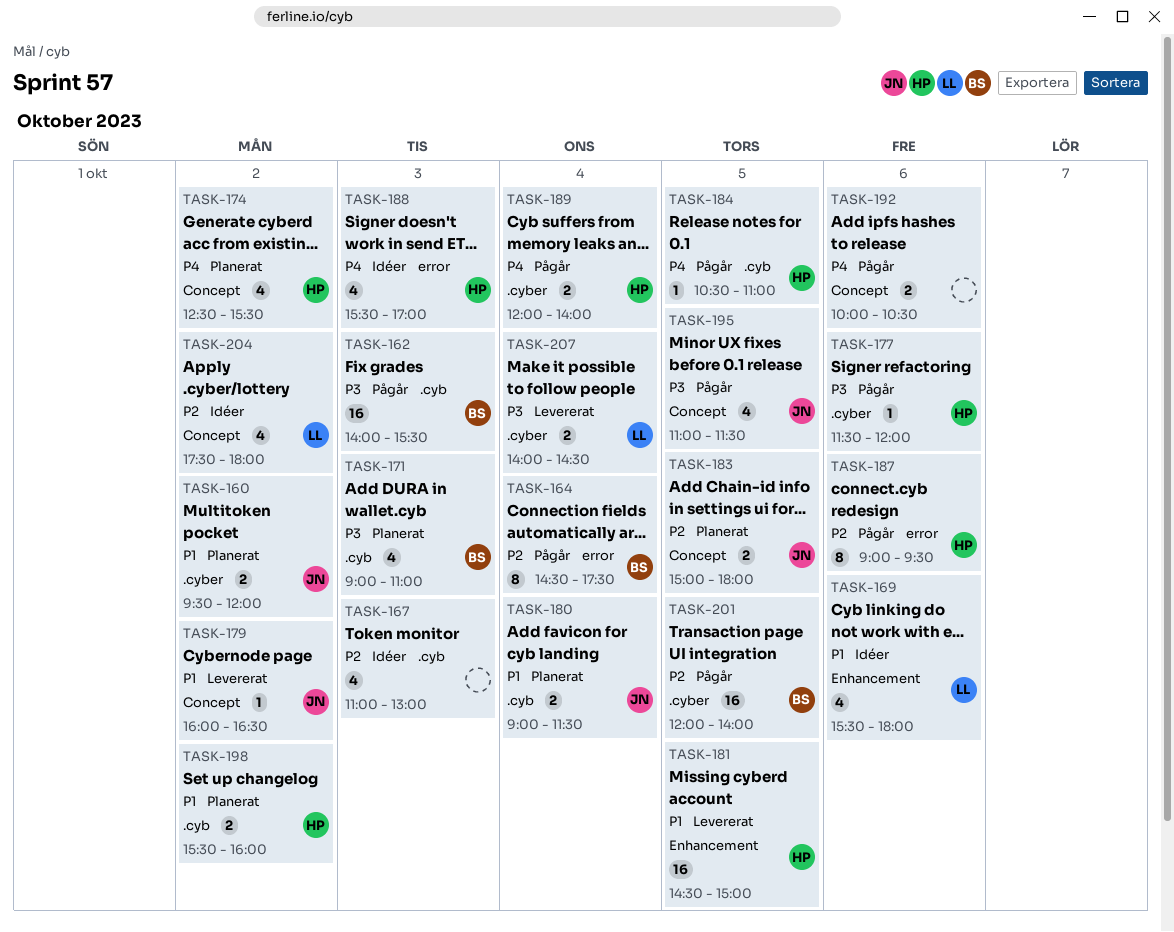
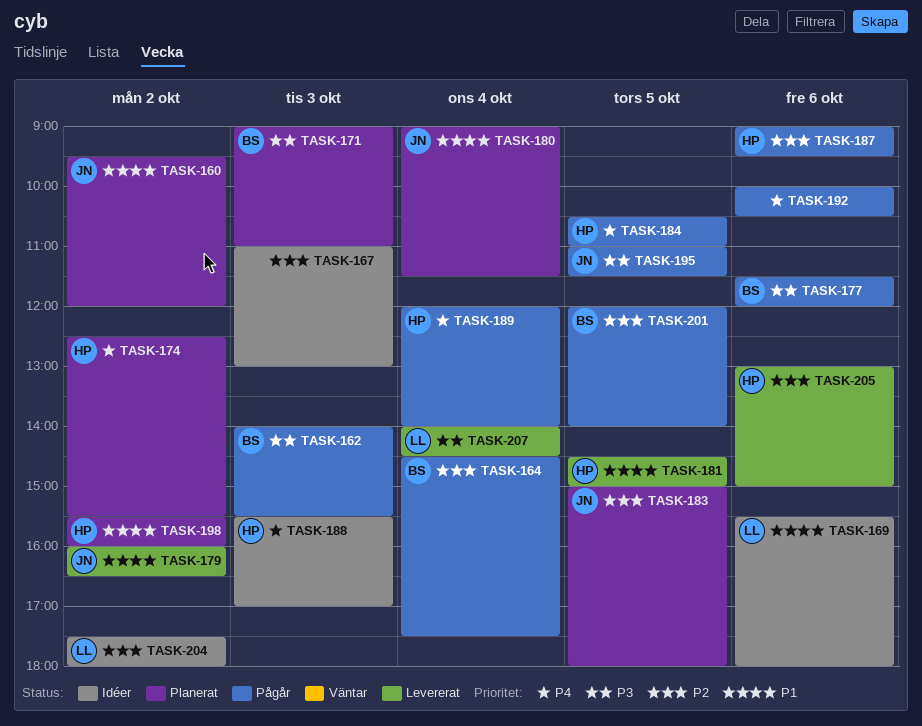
TASK-177, owner: HP -> BS
TASK-205: none -> present

